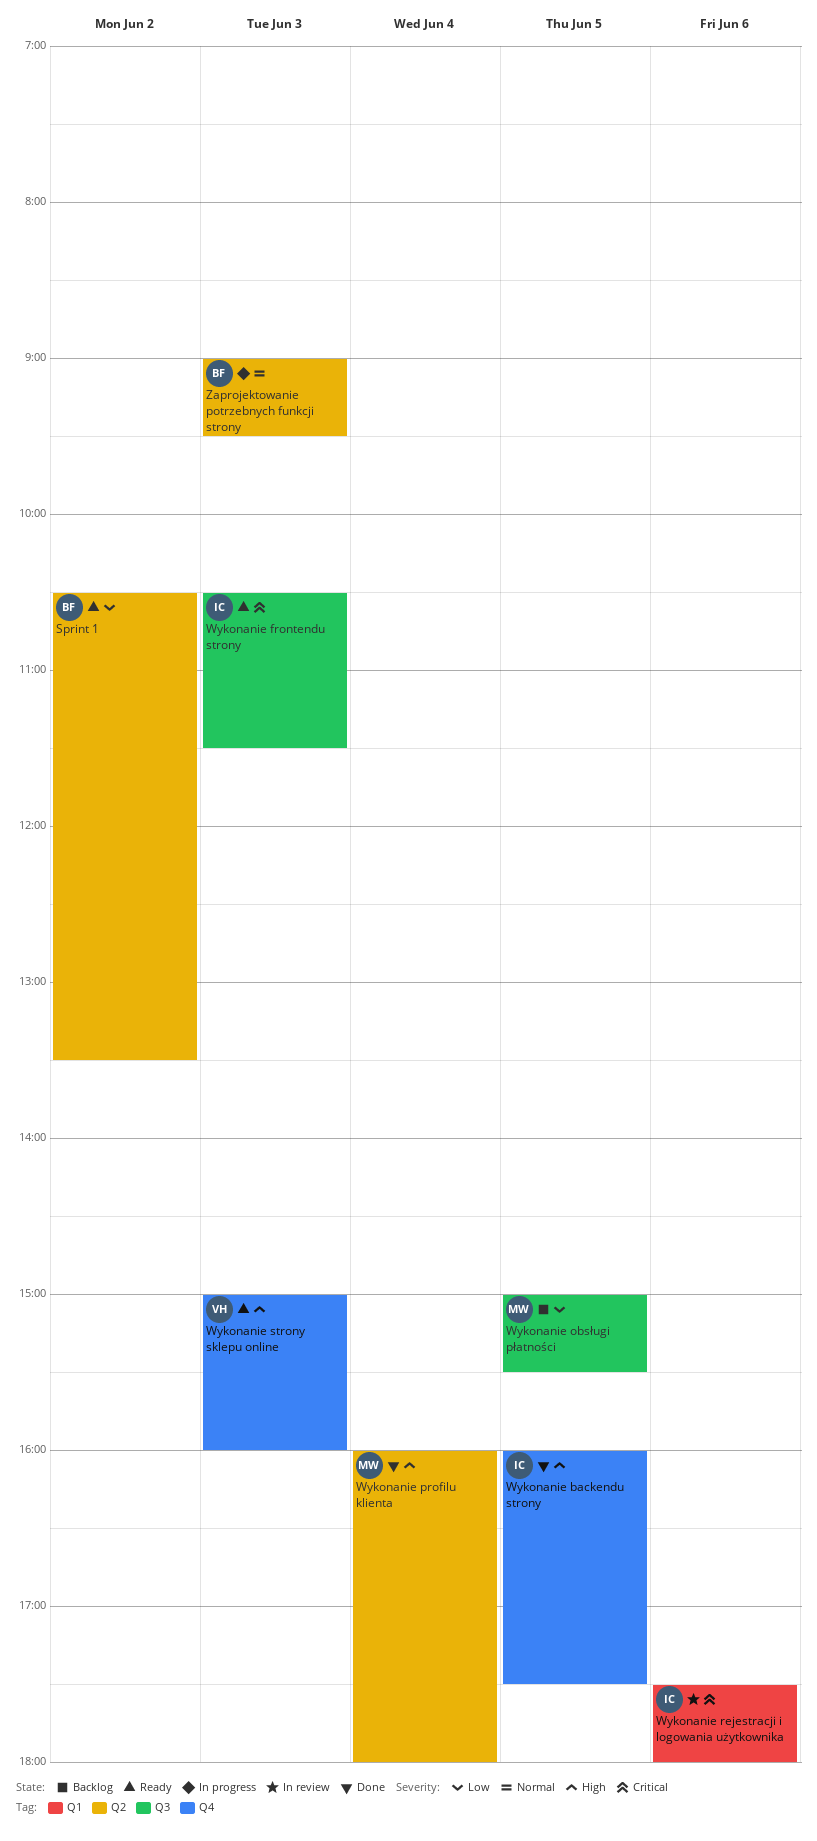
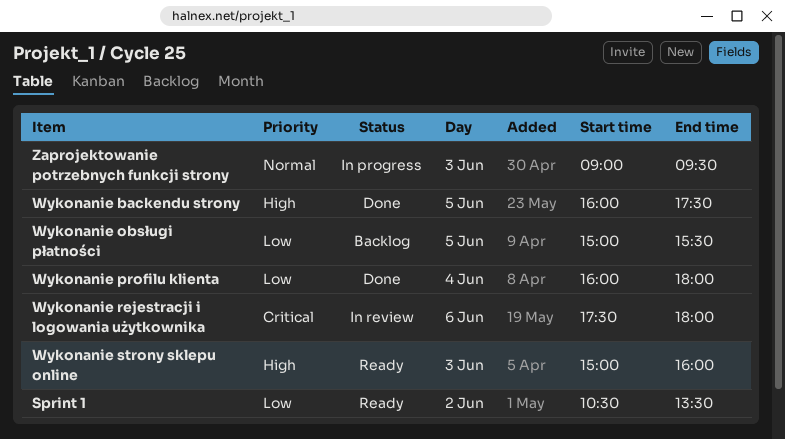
Wykonanie frontendu strony: present -> none
Wykonanie profilu klienta, priority: High -> Low

